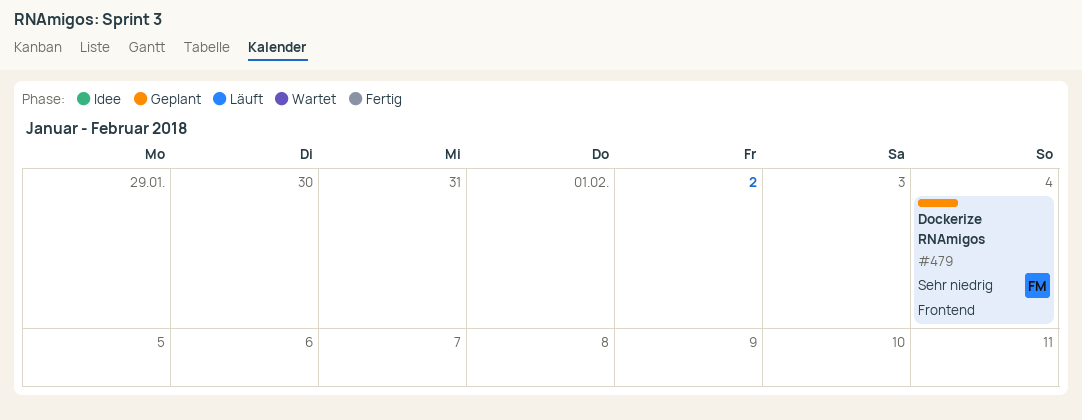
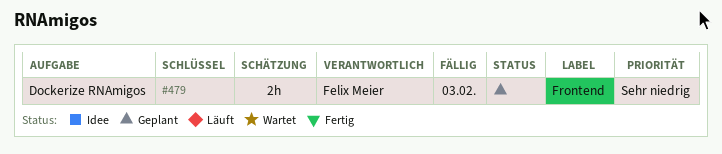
#479, due: Feb 4 -> Feb 3

